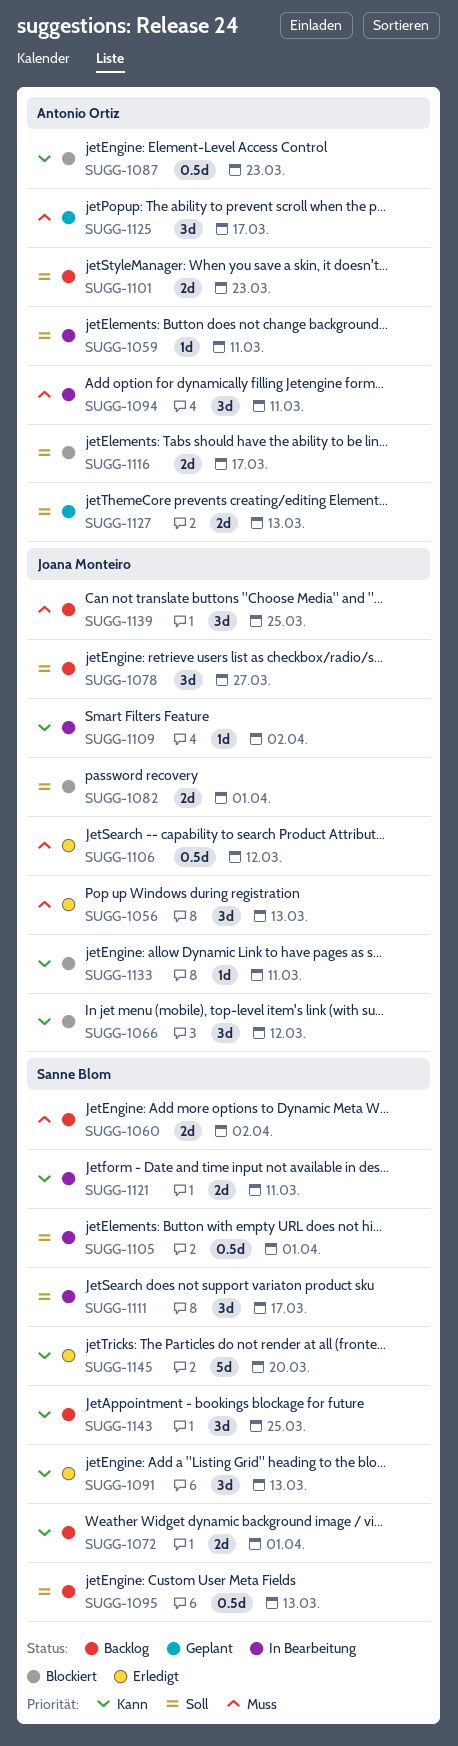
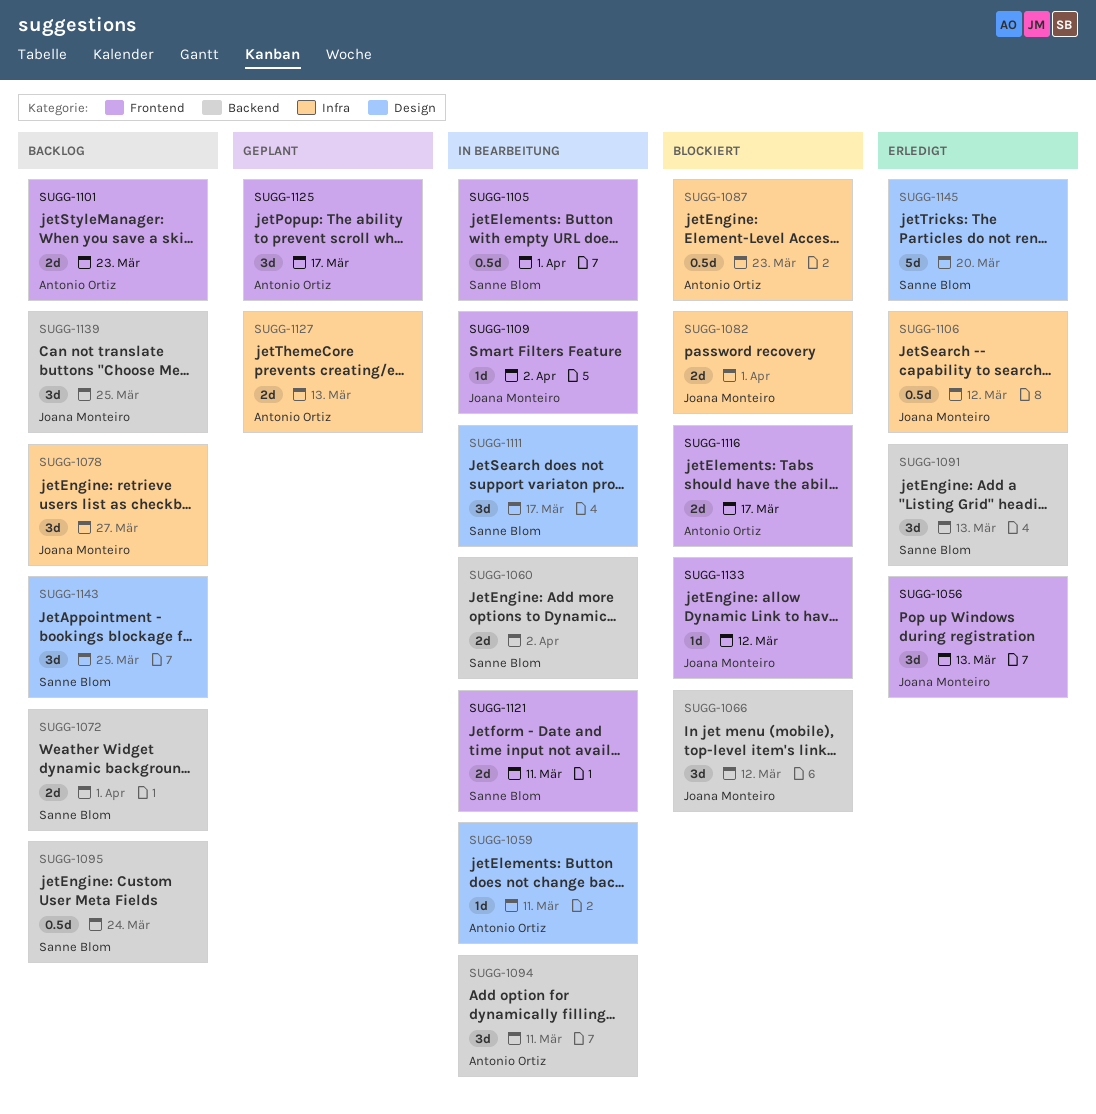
SUGG-1060, status: Backlog -> In Bearbeitung
SUGG-1095, due: Mar 13 -> Mar 24
SUGG-1133, due: Mar 11 -> Mar 12

